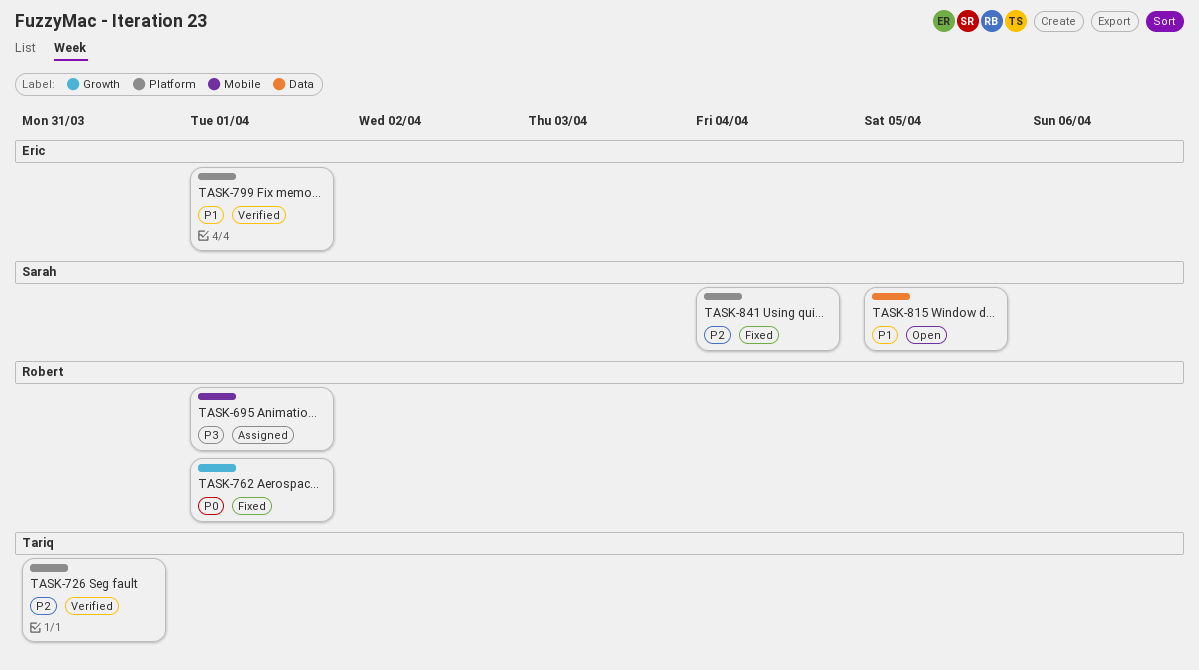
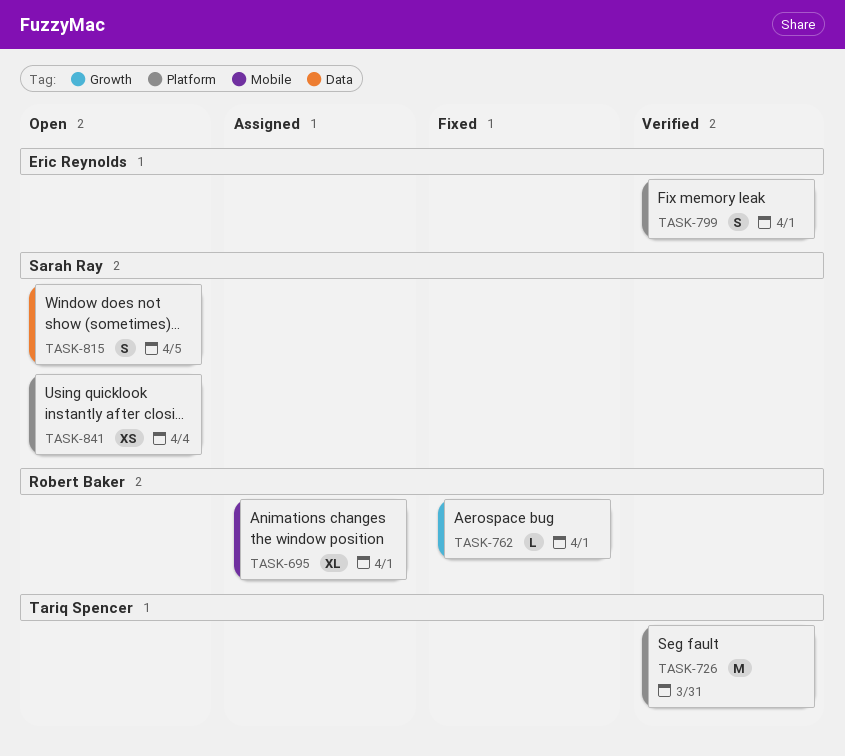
TASK-841, status: Fixed -> Open

